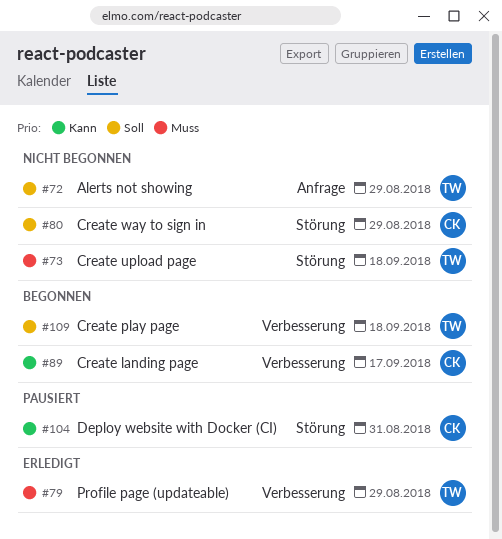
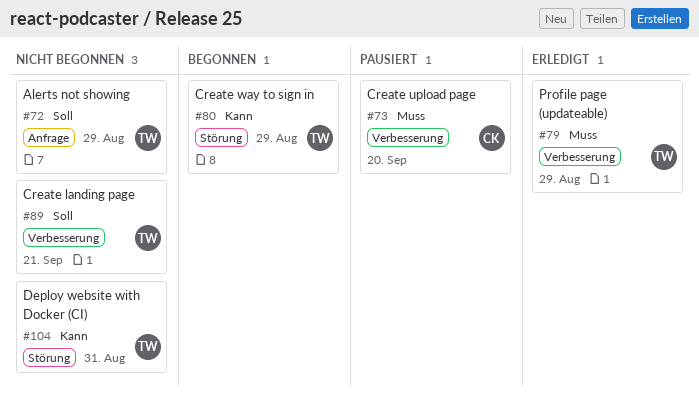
#73, status: Nicht begonnen -> Pausiert
#73, owner: TW -> CK
#73, label: Störung -> Verbesserung
#73, due: Sep 18 -> Sep 20
#80, status: Nicht begonnen -> Begonnen
#80, owner: CK -> TW
#80, priority: Soll -> Kann
#89, status: Begonnen -> Nicht begonnen
#89, owner: CK -> TW
#89, priority: Kann -> Soll
#89, due: Sep 17 -> Sep 21
#104, status: Pausiert -> Nicht begonnen
#104, owner: CK -> TW
#109: present -> none

